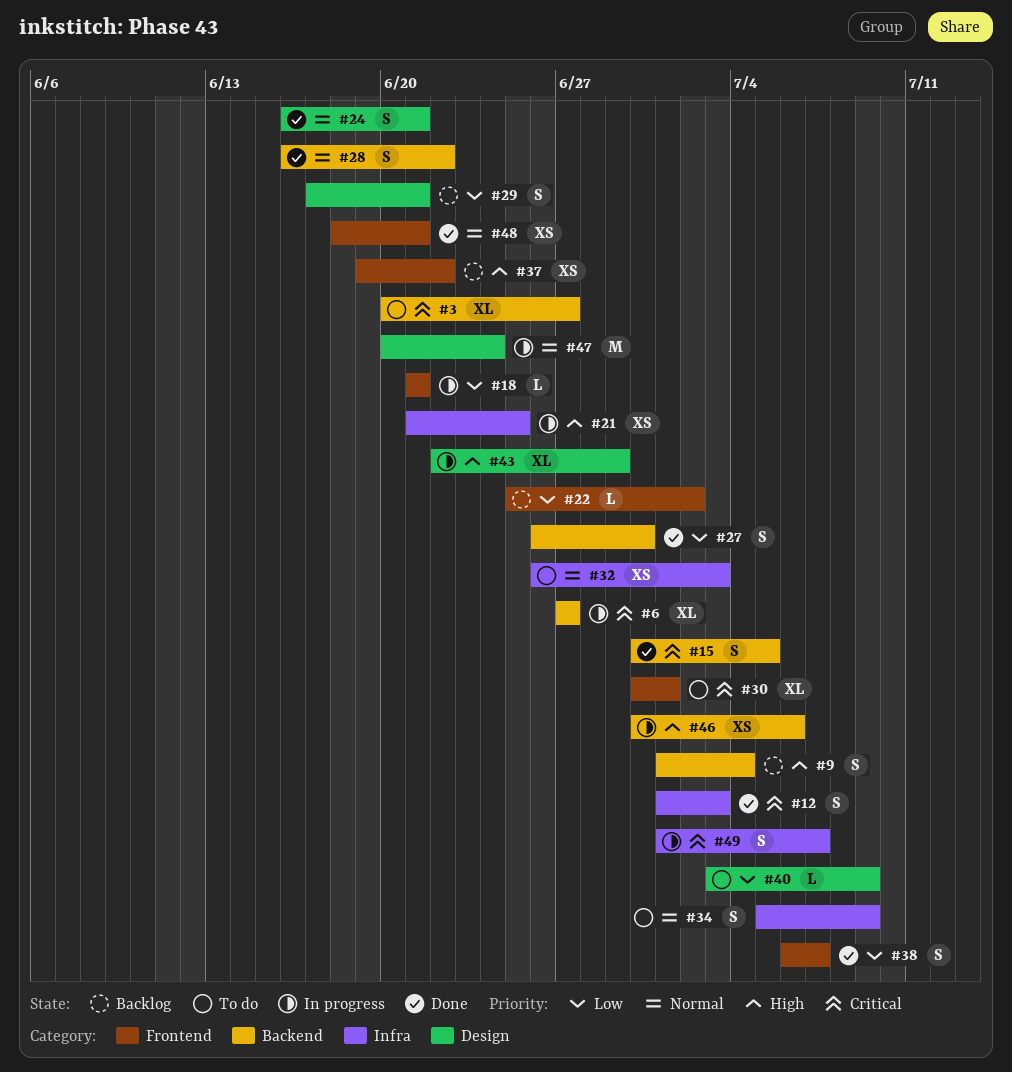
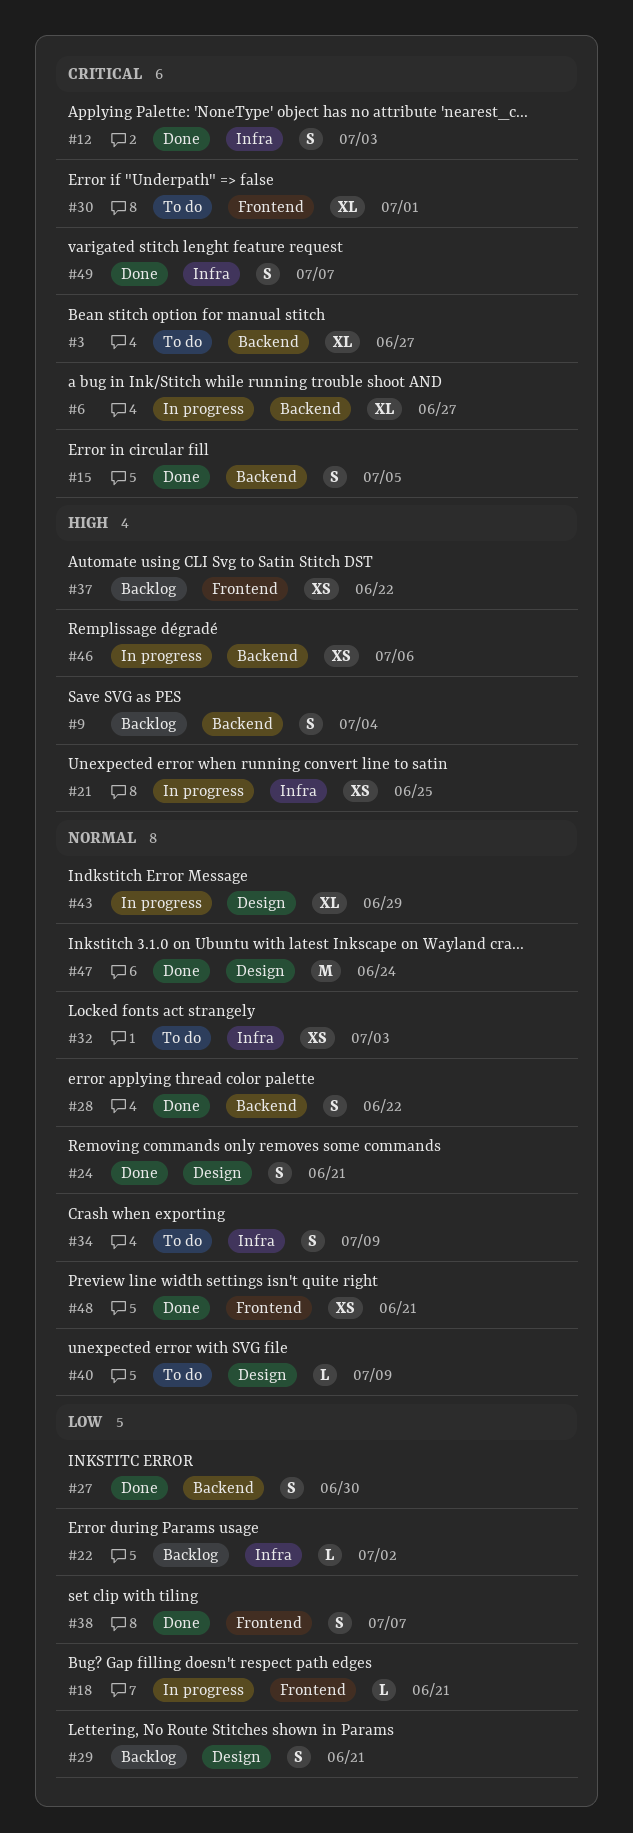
#22, label: Frontend -> Infra
#40, priority: Low -> Normal
#43, priority: High -> Normal
#47, status: In progress -> Done
#49, status: In progress -> Done

